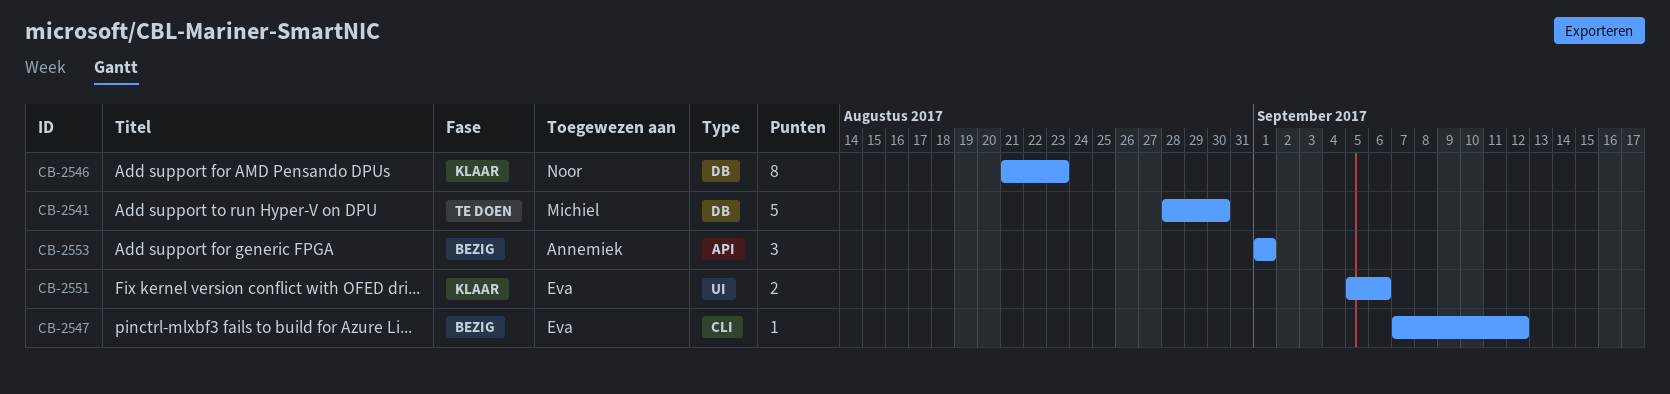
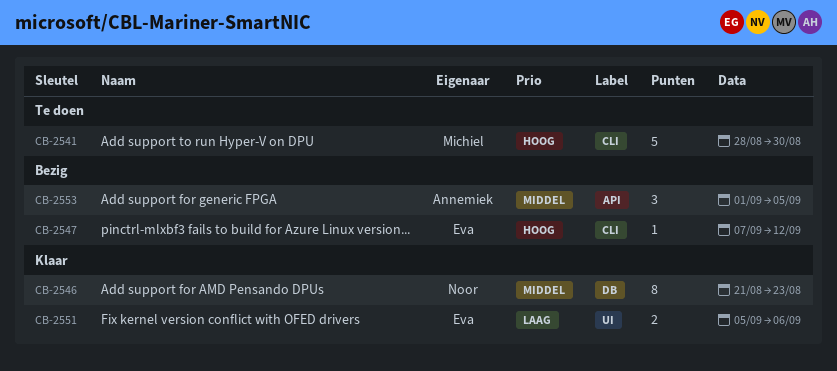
CB-2541, label: DB -> CLI
CB-2553, due: Sep 1 -> Sep 5

